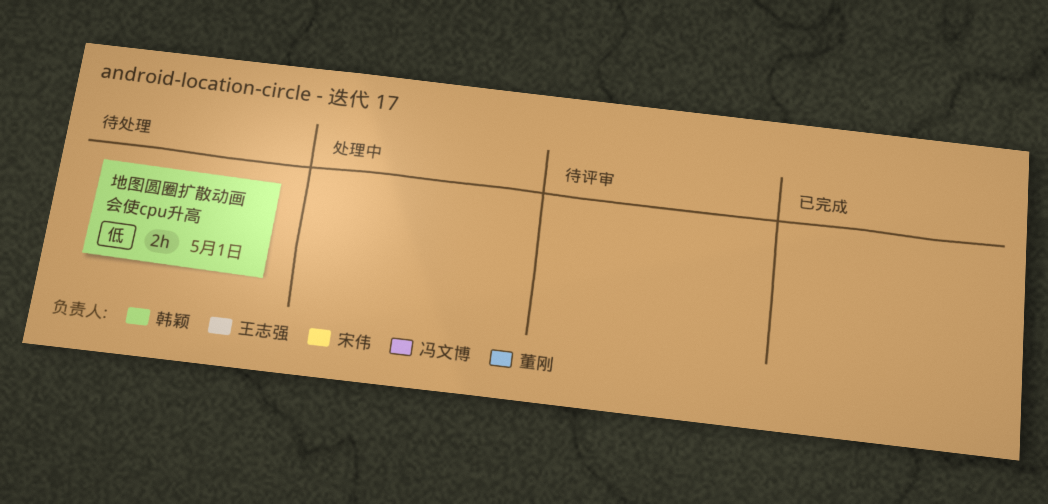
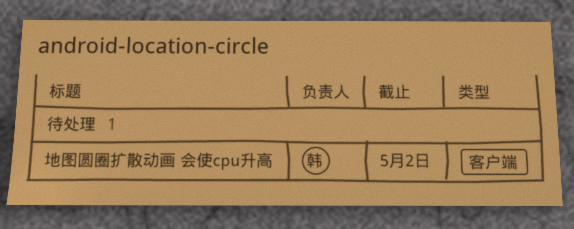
地图圆圈扩散动画 会使cpu升高, due: May 1 -> May 2

